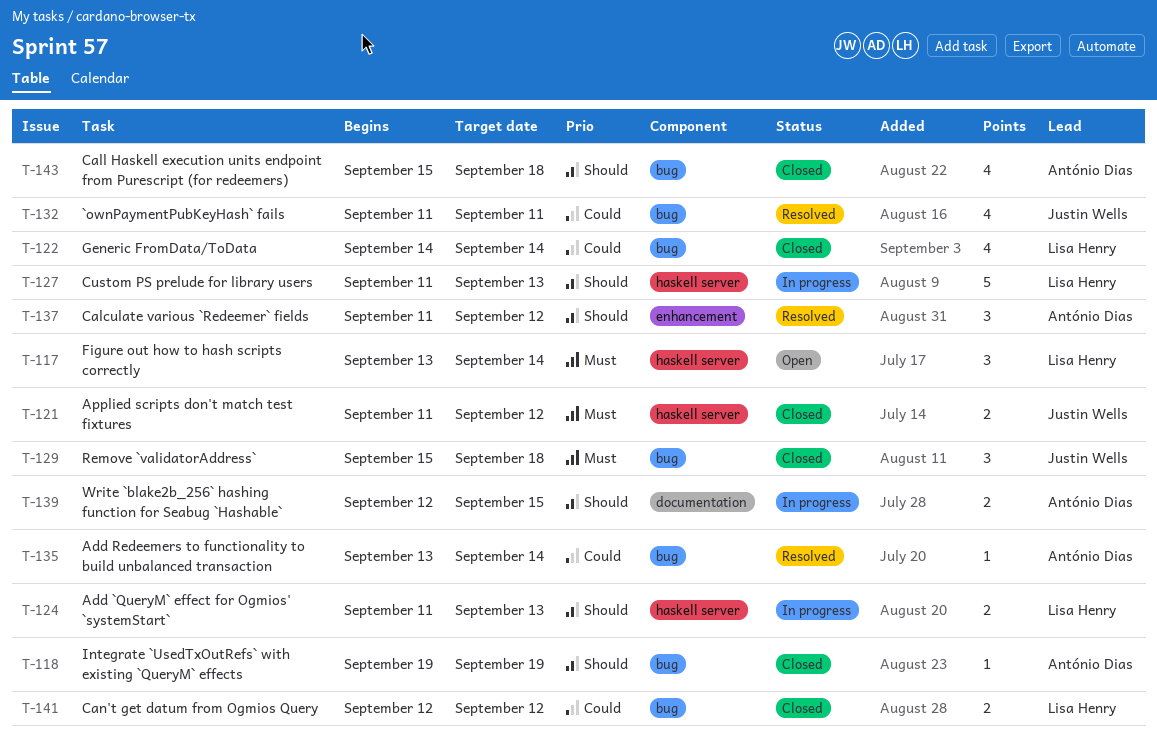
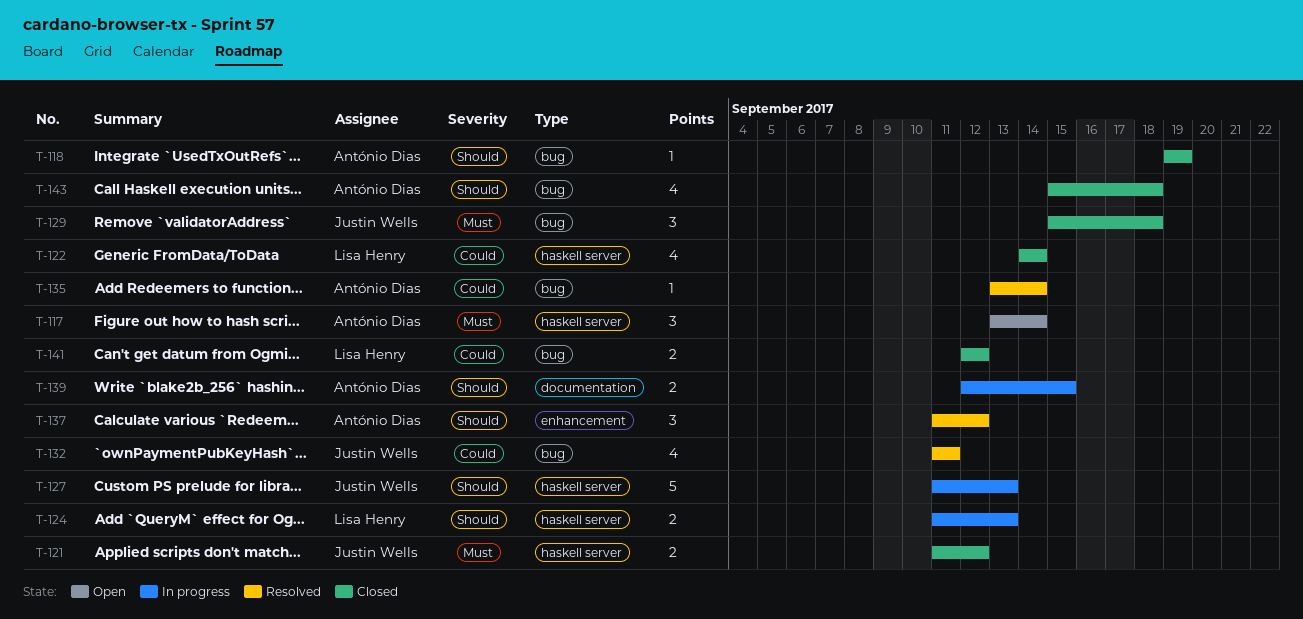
T-117, owner: Lisa Henry -> António Dias
T-122, label: bug -> haskell server
T-127, owner: Lisa Henry -> Justin Wells

